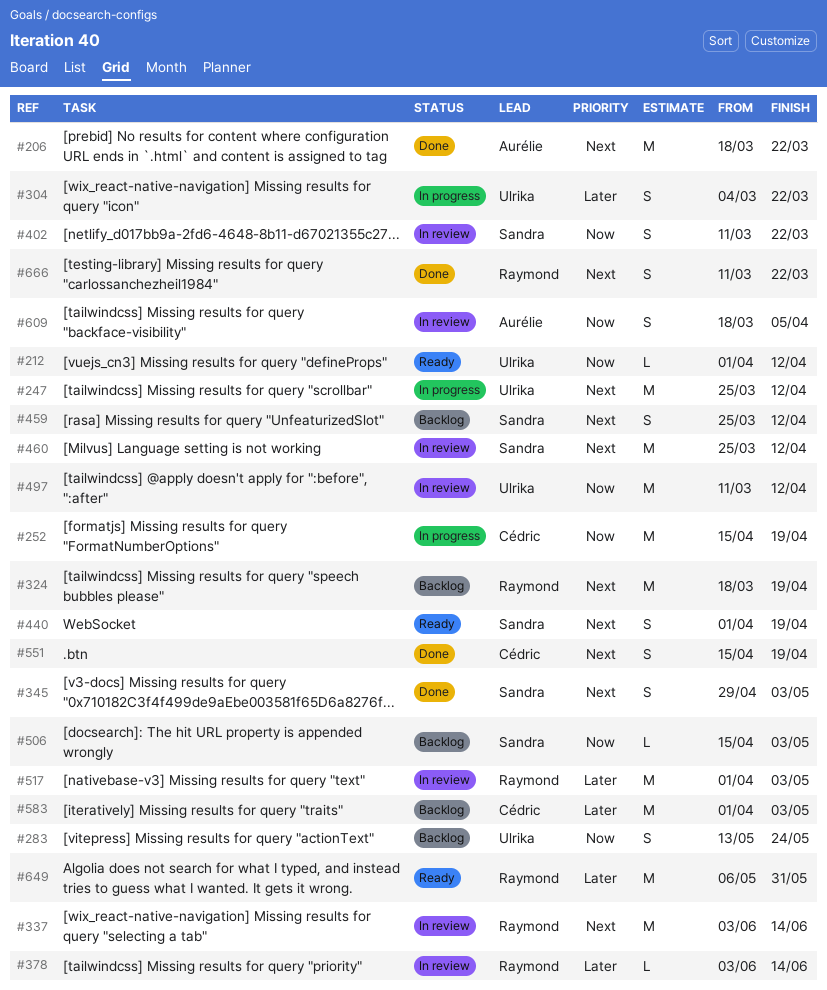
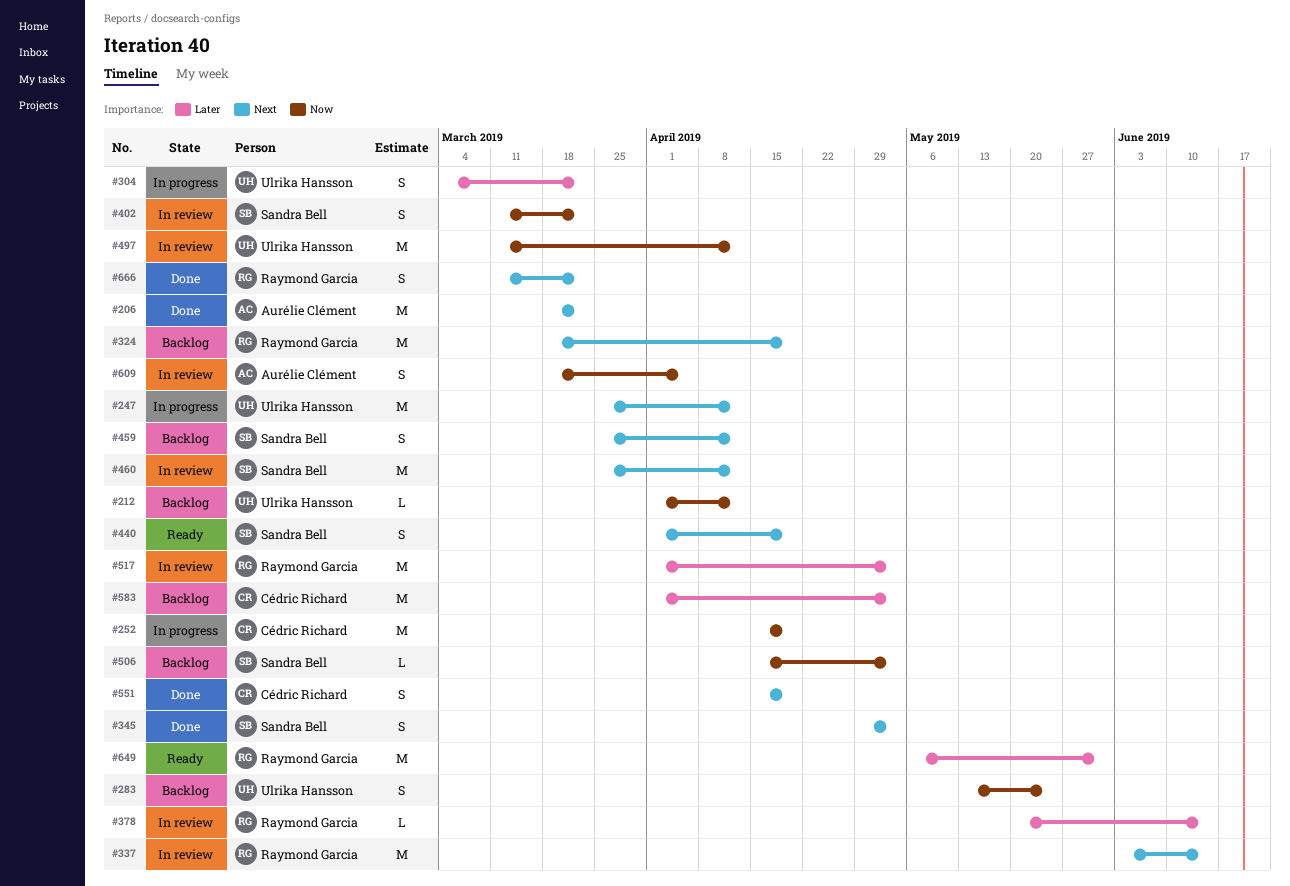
#212, status: Ready -> Backlog
#378, start: Jun 3 -> May 20

